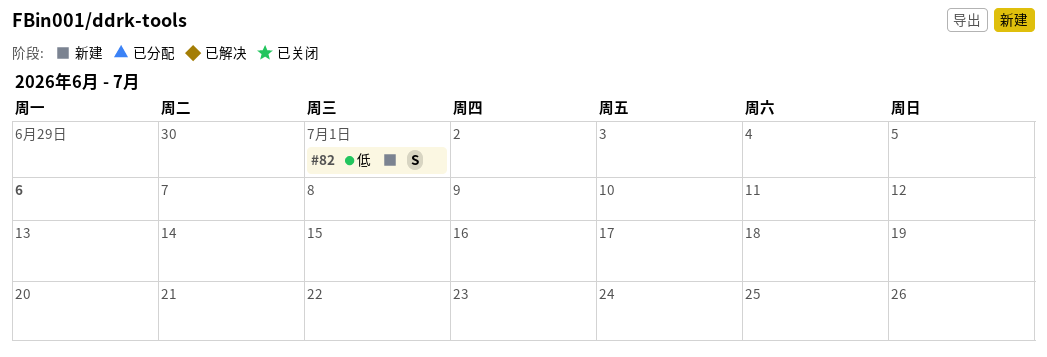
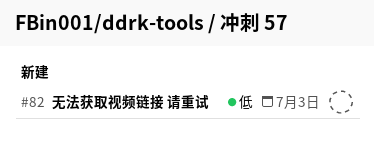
#82, due: Jul 1 -> Jul 3

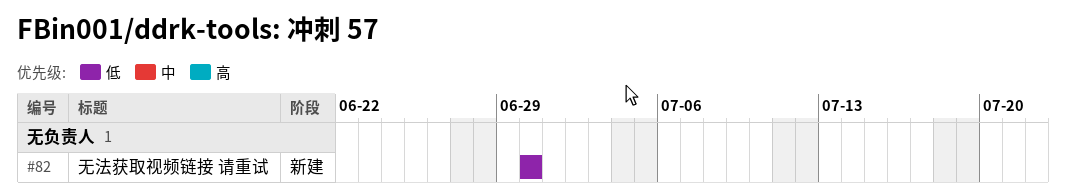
#82, due: Jul 3 -> Jun 30

